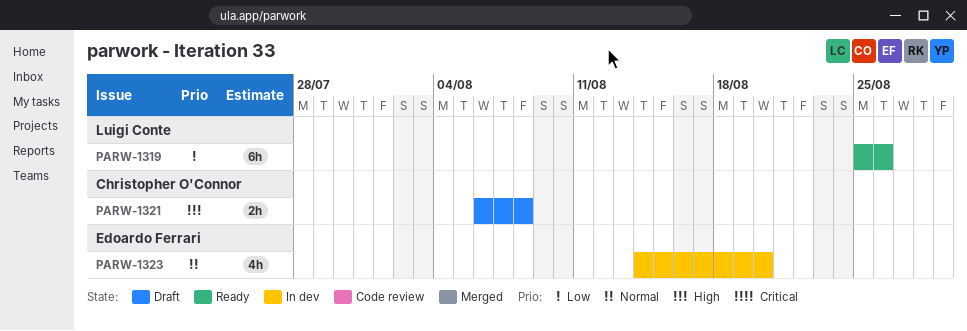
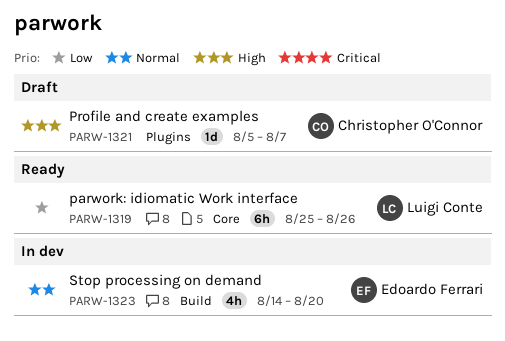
PARW-1321, estimate: 2h -> 1d
PARW-1321, start: Aug 6 -> Aug 5
PARW-1321, due: Aug 8 -> Aug 7

